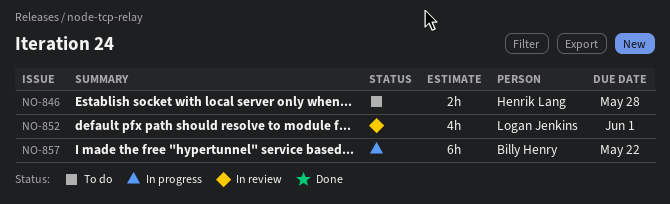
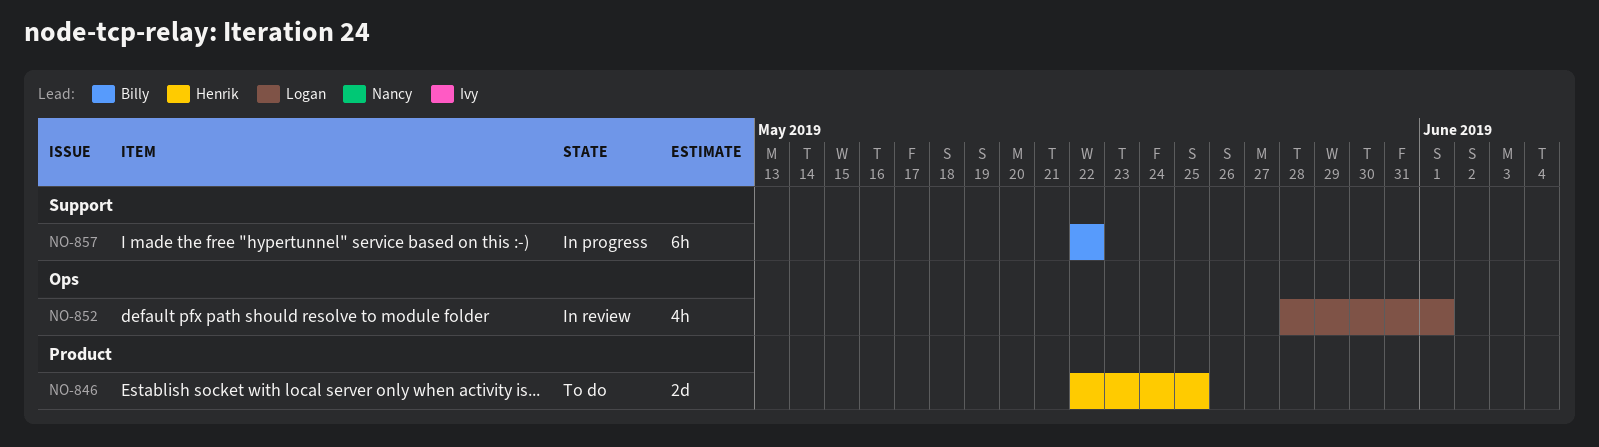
NO-846, estimate: 2h -> 2d
NO-846, due: May 28 -> May 25

